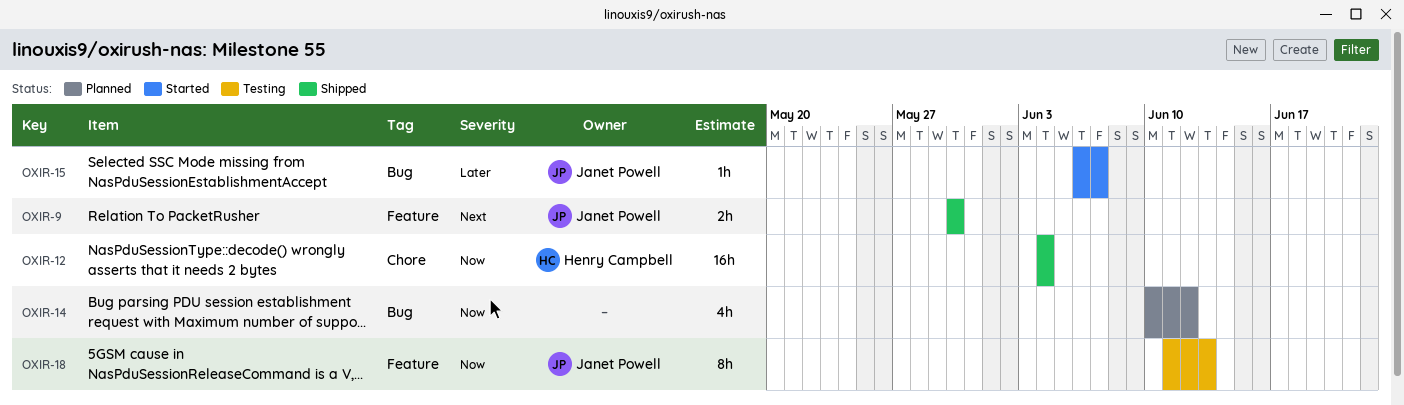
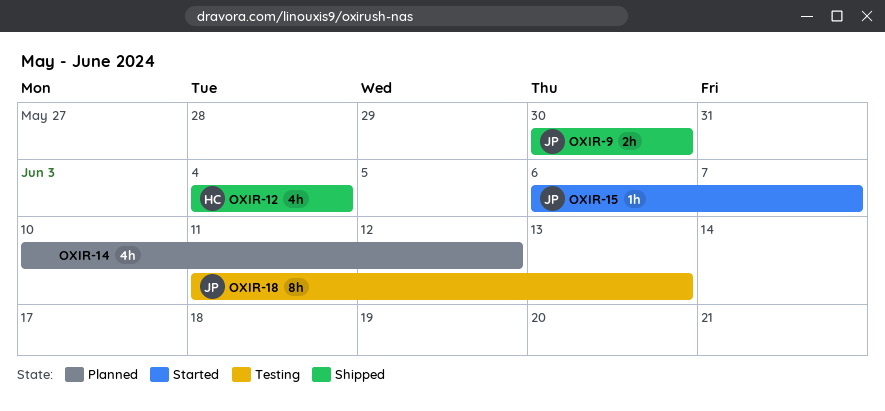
OXIR-12, estimate: 16h -> 4h

